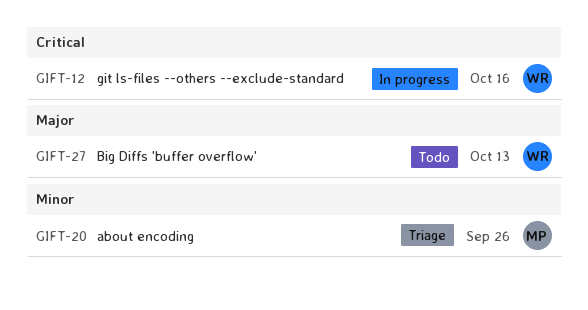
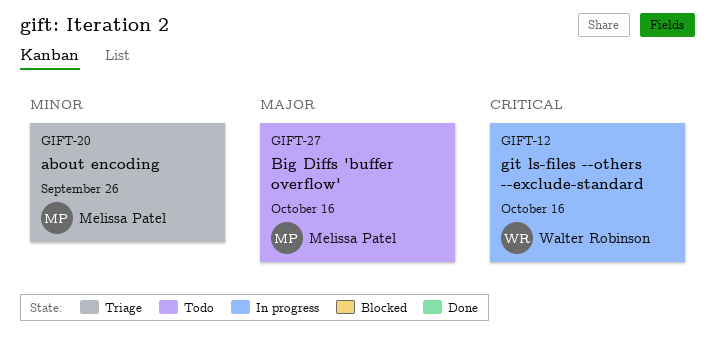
GIFT-27, owner: Walter Robinson -> Melissa Patel
GIFT-27, due: Oct 13 -> Oct 16

